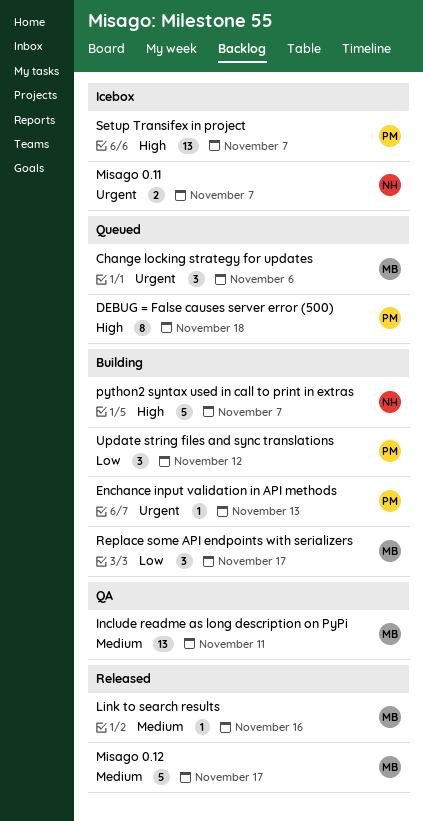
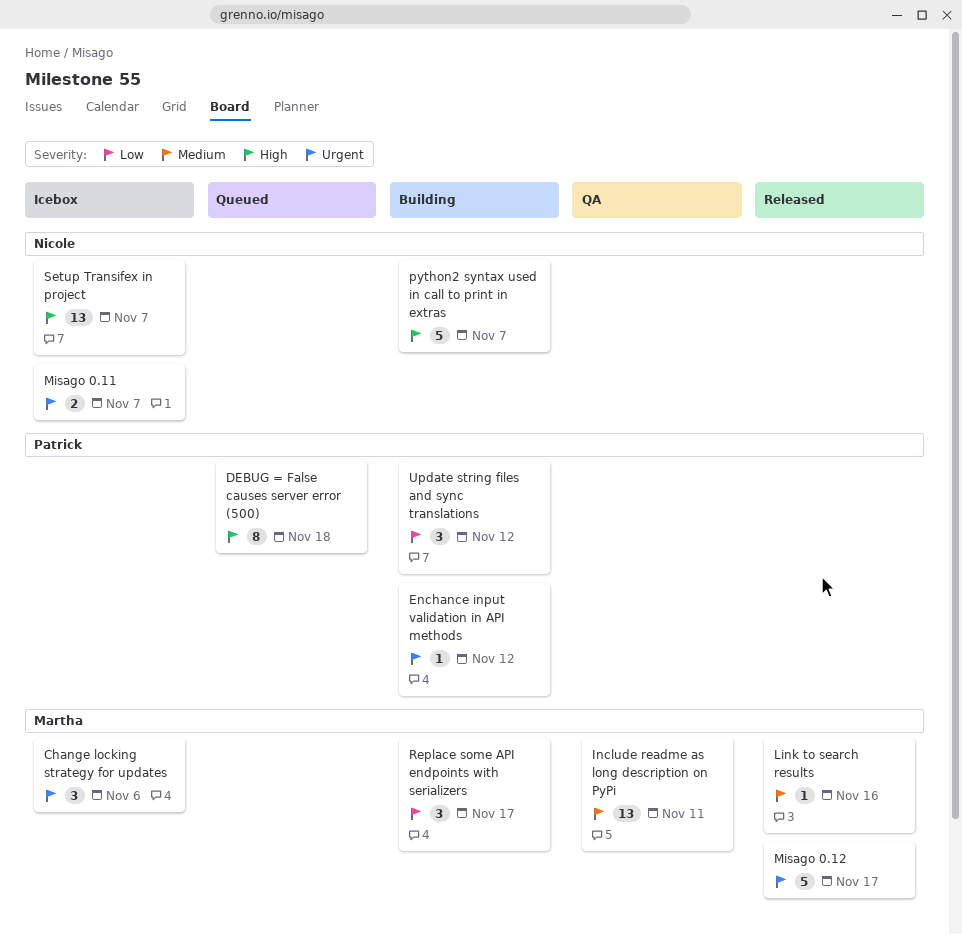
Change locking strategy for updates, status: Queued -> Icebox
Enchance input validation in API methods, due: Nov 13 -> Nov 12
Misago 0.12, priority: Medium -> Urgent
Setup Transifex in project, owner: Patrick -> Nicole

